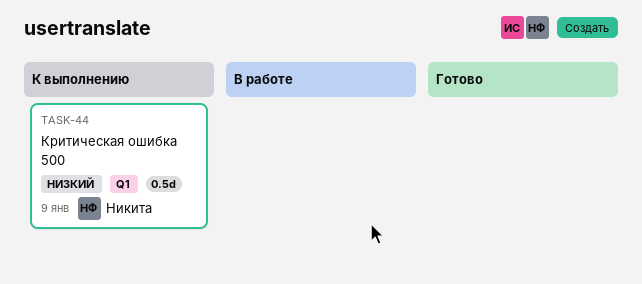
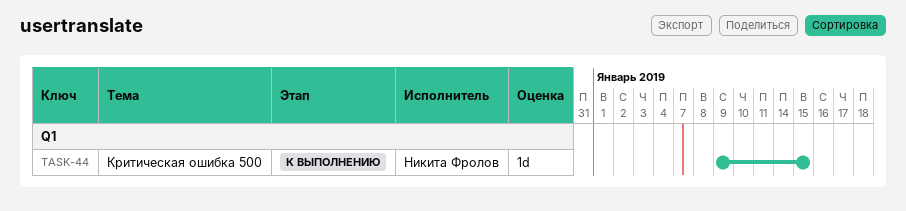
TASK-44, estimate: 0.5d -> 1d
TASK-44, due: Jan 9 -> Jan 15

